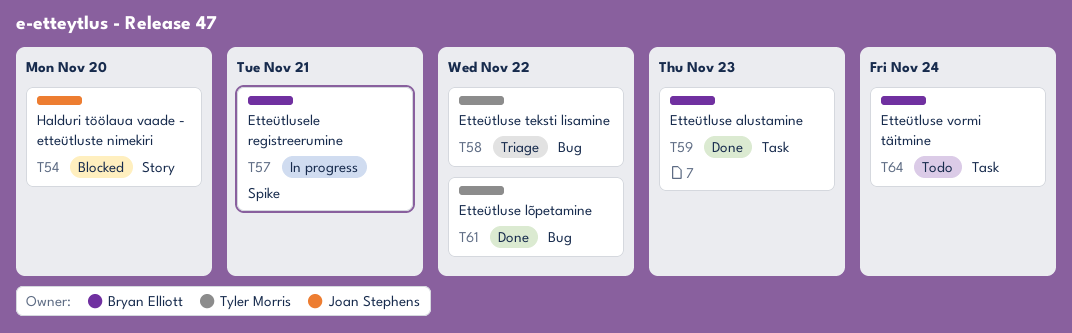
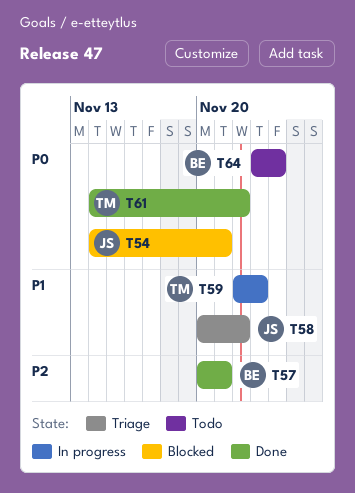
T54, due: Nov 20 -> Nov 21
T57, status: In progress -> Done
T58, owner: Tyler Morris -> Joan Stephens
T59, status: Done -> In progress
T59, owner: Bryan Elliott -> Tyler Morris

